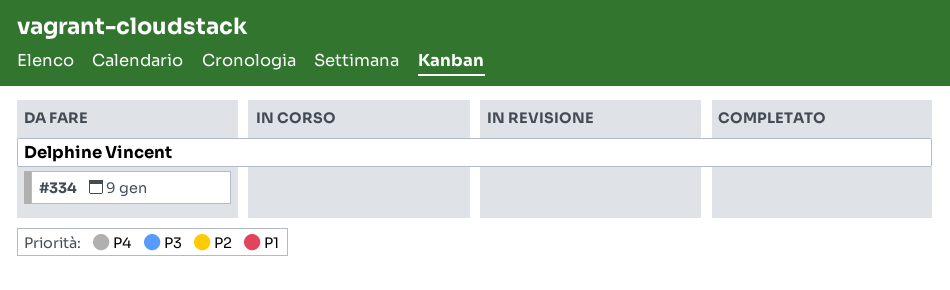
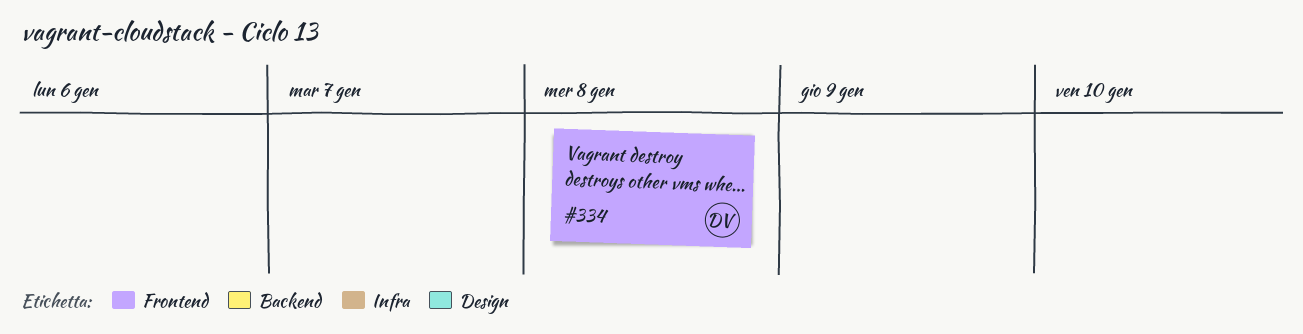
#334, due: Jan 9 -> Jan 8

